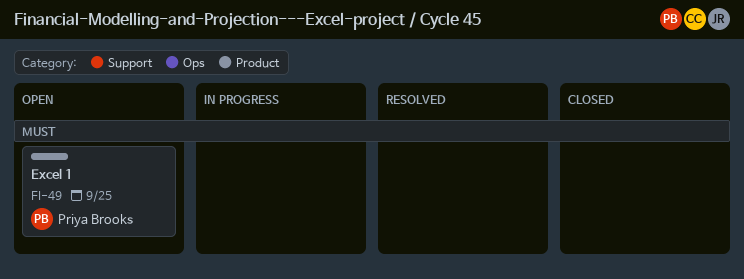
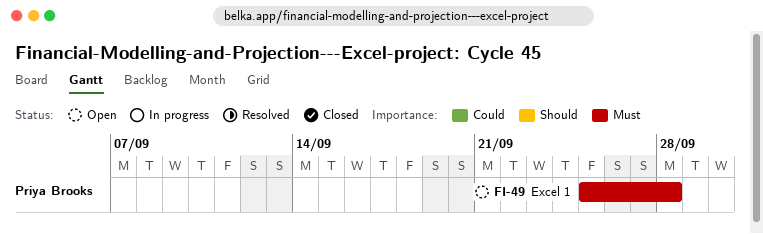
FI-49, due: Sep 25 -> Sep 28

